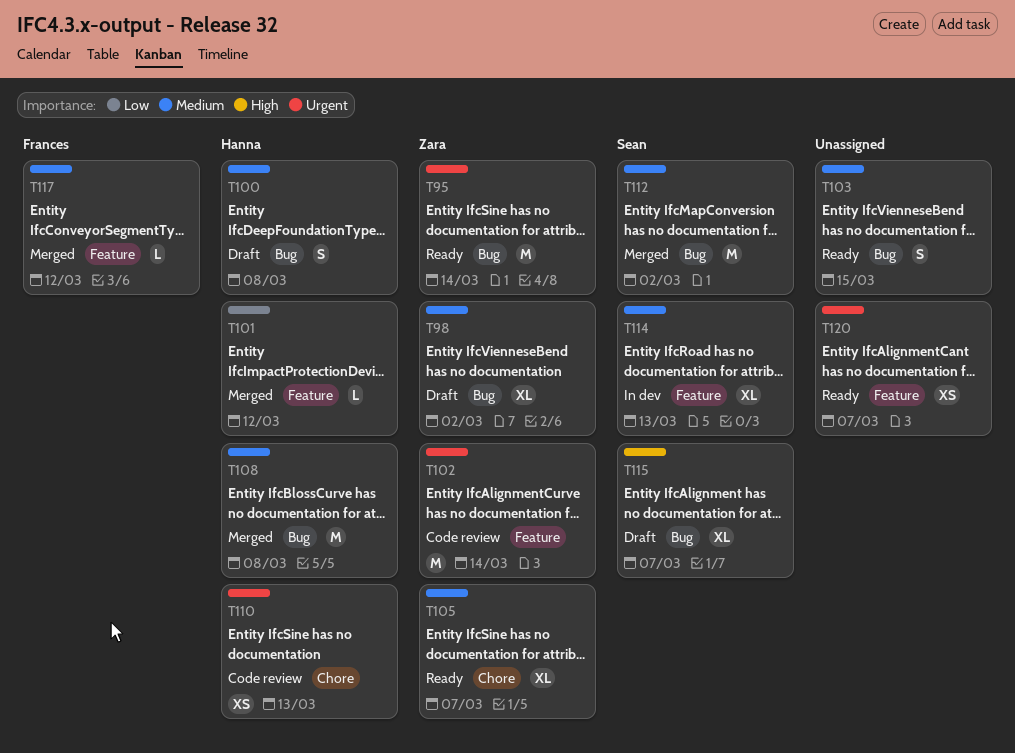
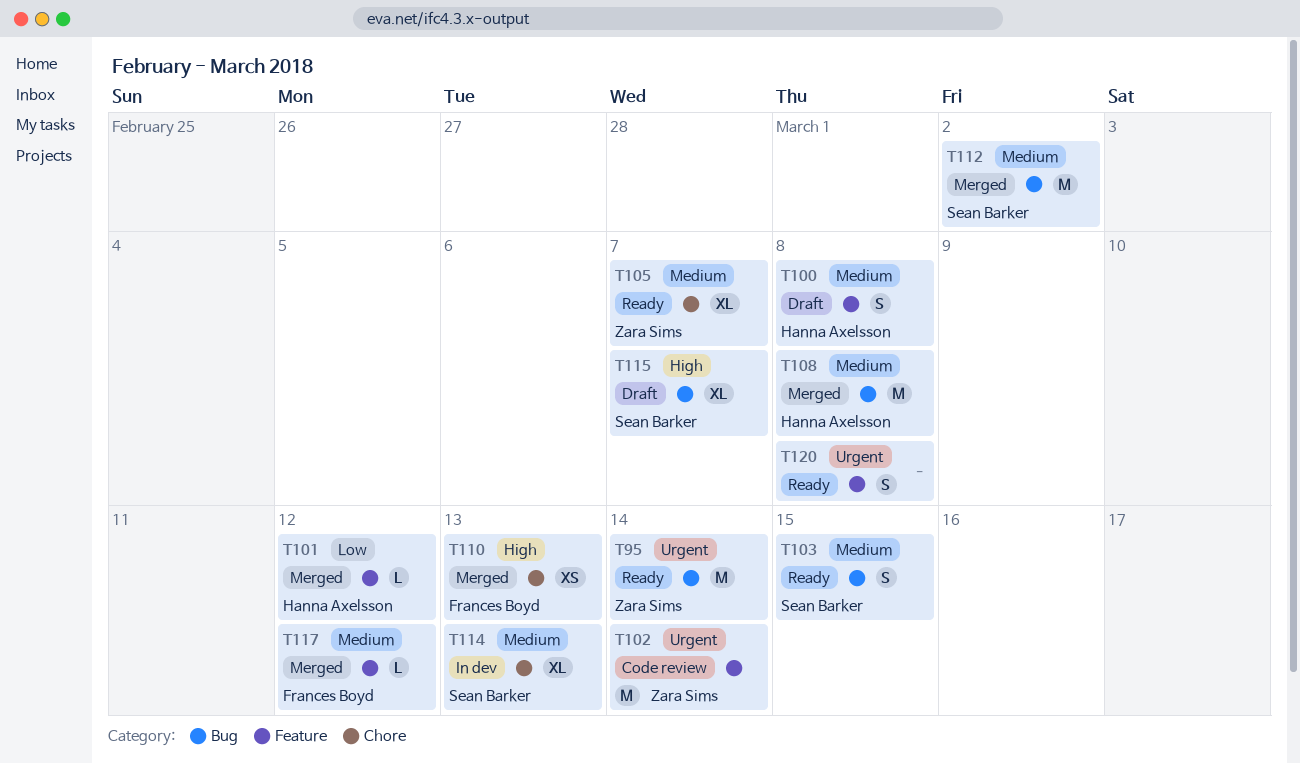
T98: present -> none
T100, label: Bug -> Feature
T103, owner: none -> Sean Barker
T110, status: Code review -> Merged
T110, owner: Hanna Axelsson -> Frances Boyd
T110, priority: Urgent -> High
T114, label: Feature -> Chore
T120, estimate: XS -> S
T120, due: Mar 7 -> Mar 8

